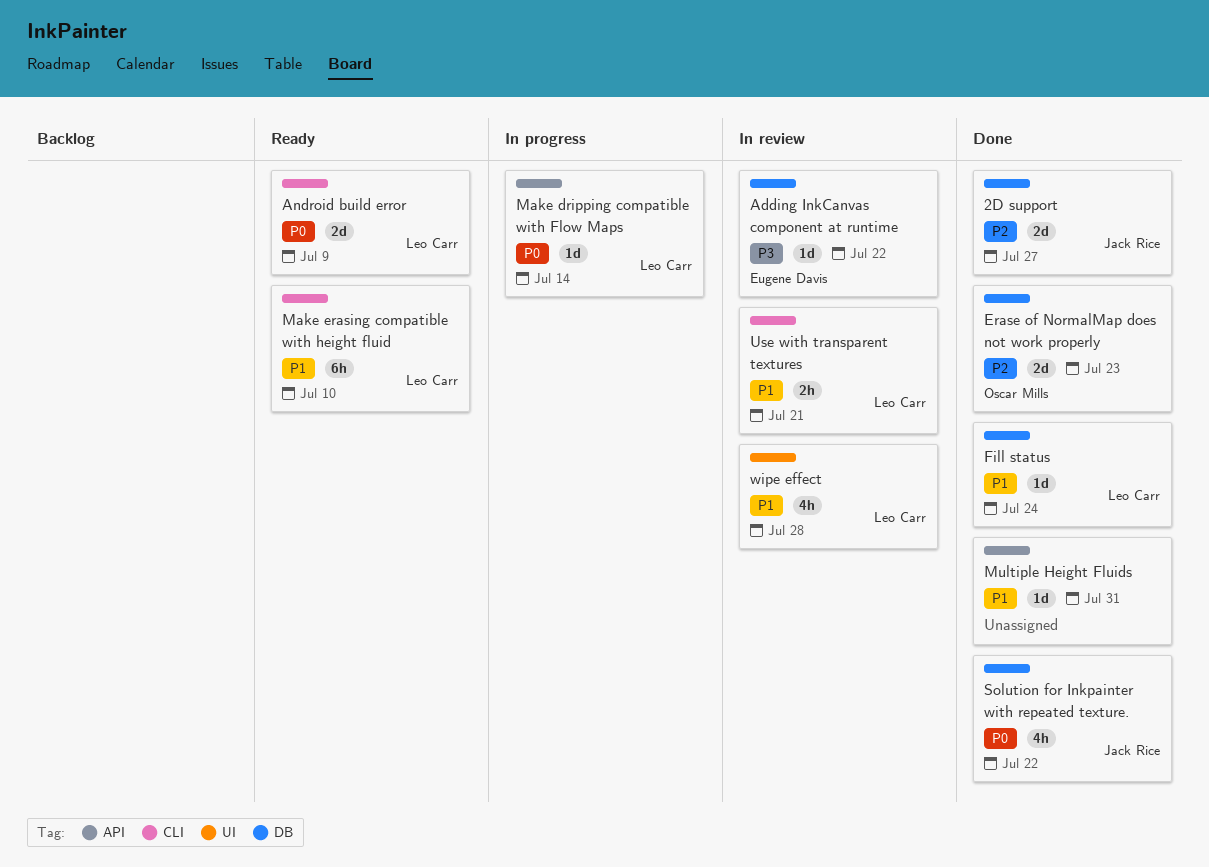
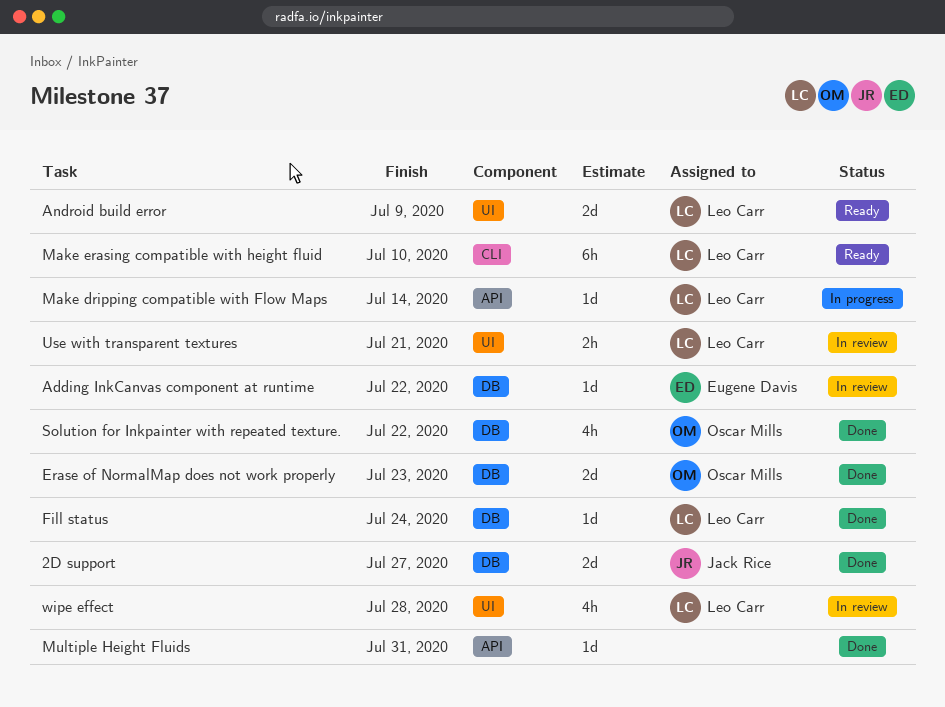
Android build error, label: CLI -> UI
Solution for Inkpainter with repeated texture., owner: Jack Rice -> Oscar Mills
Use with transparent textures, label: CLI -> UI

